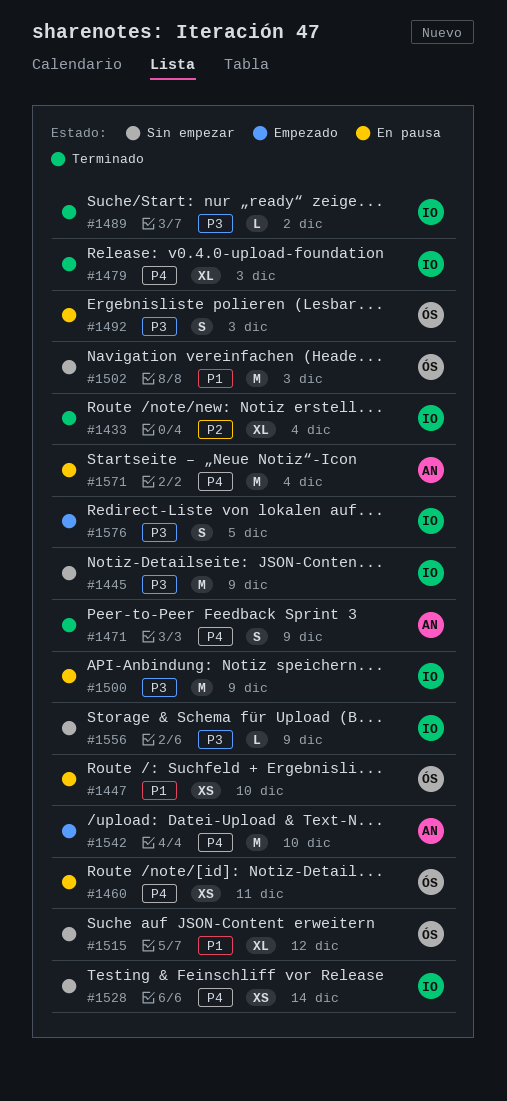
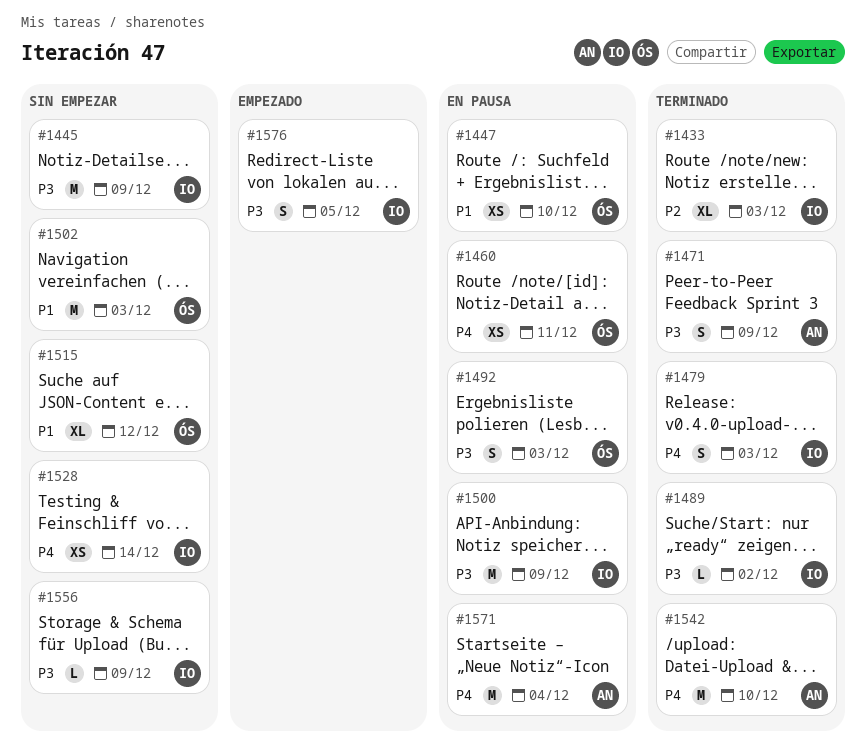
#1433, due: Dec 4 -> Dec 3
#1471, priority: P4 -> P3
#1479, estimate: XL -> S
#1542, status: Empezado -> Terminado

